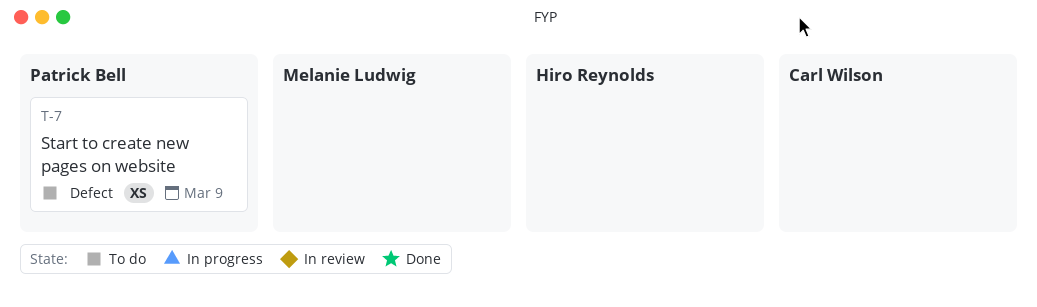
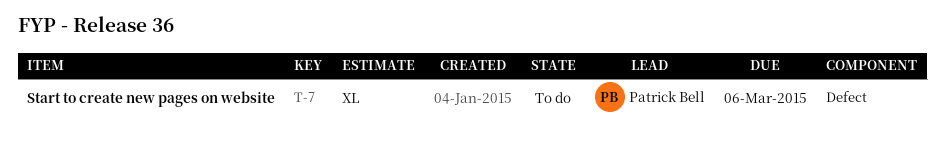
T-7, estimate: XS -> XL
T-7, due: Mar 9 -> Mar 6

